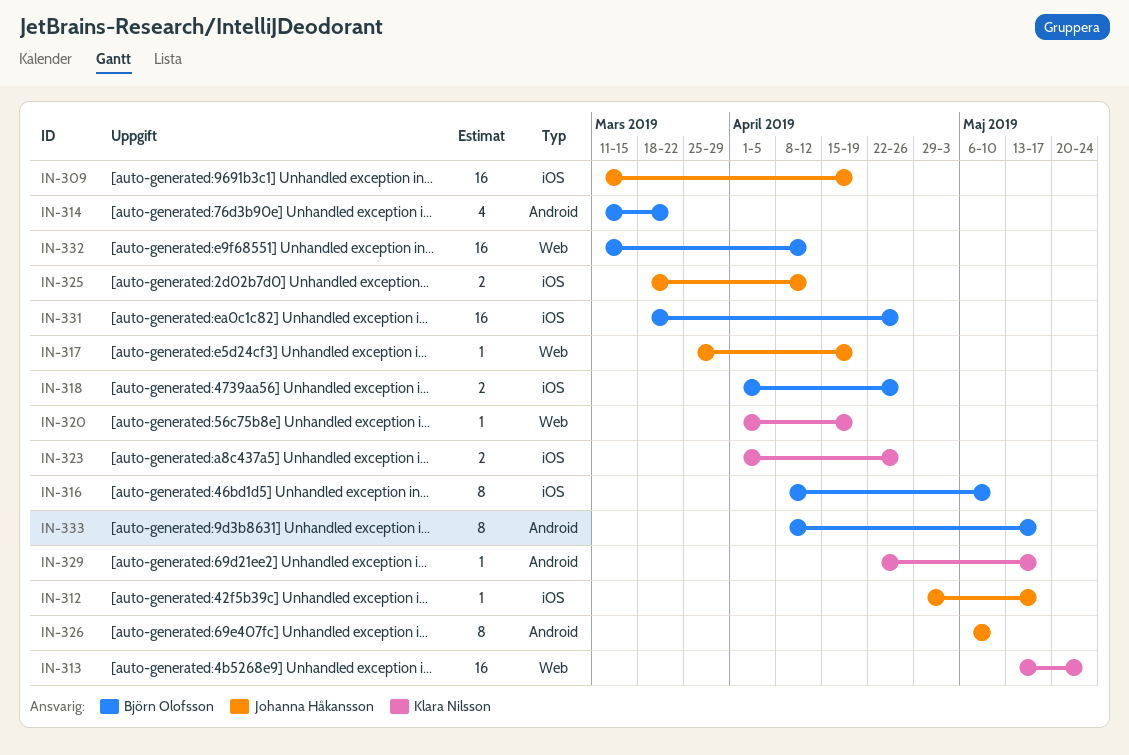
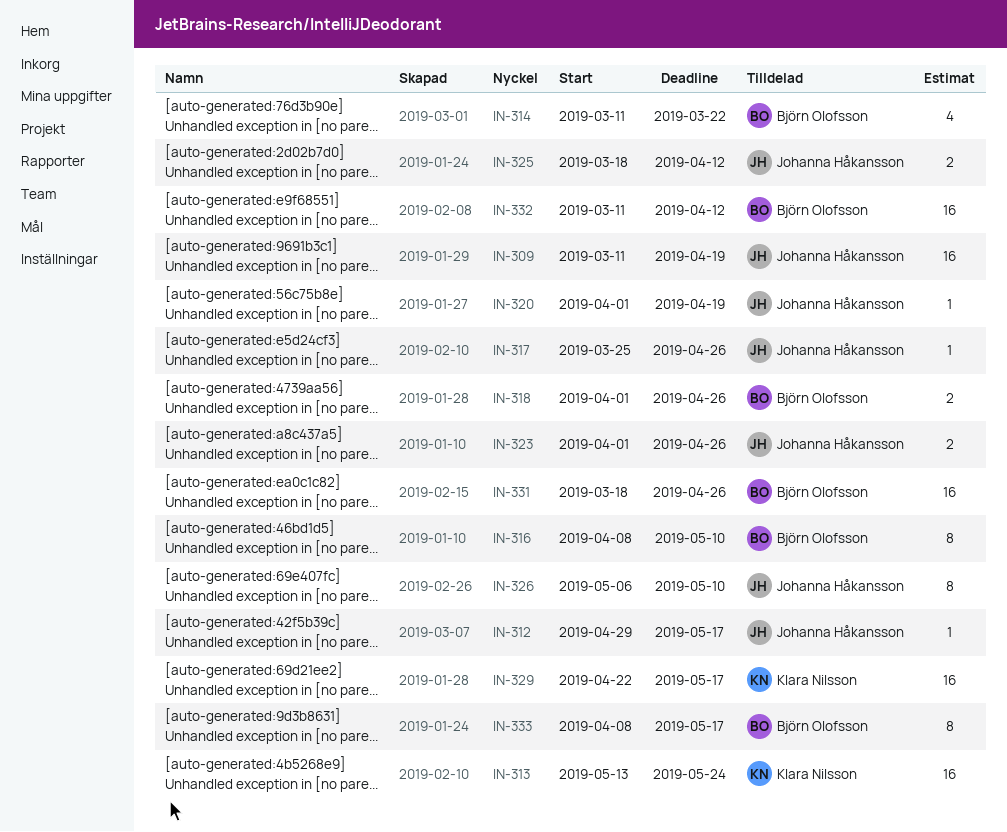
IN-317, due: Apr 19 -> Apr 26
IN-320, owner: Klara Nilsson -> Johanna Håkansson
IN-323, owner: Klara Nilsson -> Johanna Håkansson
IN-329, estimate: 1 -> 16

